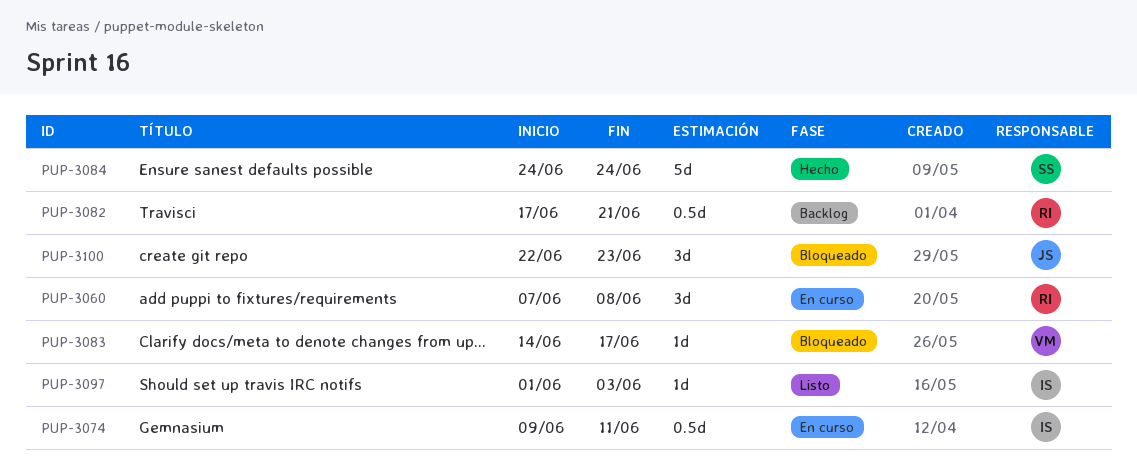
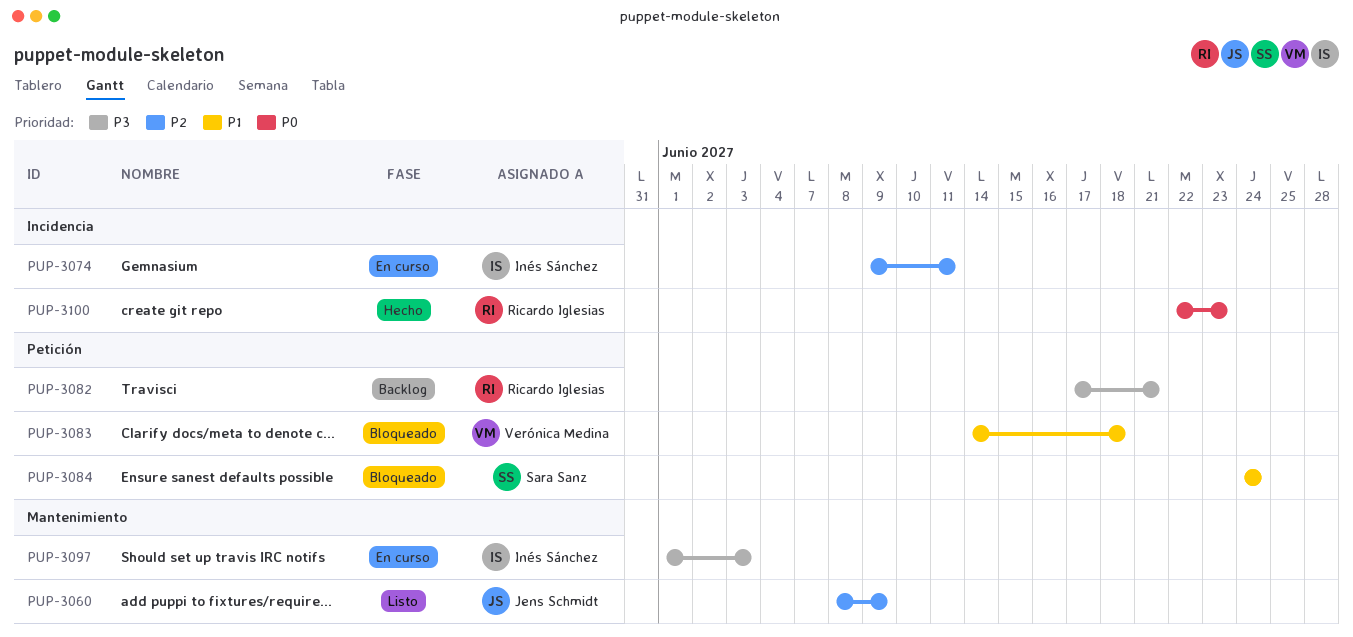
PUP-3060, status: En curso -> Listo
PUP-3060, owner: Ricardo Iglesias -> Jens Schmidt
PUP-3060, start: Jun 7 -> Jun 8
PUP-3060, due: Jun 8 -> Jun 9
PUP-3083, due: Jun 17 -> Jun 18
PUP-3084, status: Hecho -> Bloqueado
PUP-3097, status: Listo -> En curso
PUP-3100, status: Bloqueado -> Hecho
PUP-3100, owner: Jens Schmidt -> Ricardo Iglesias

